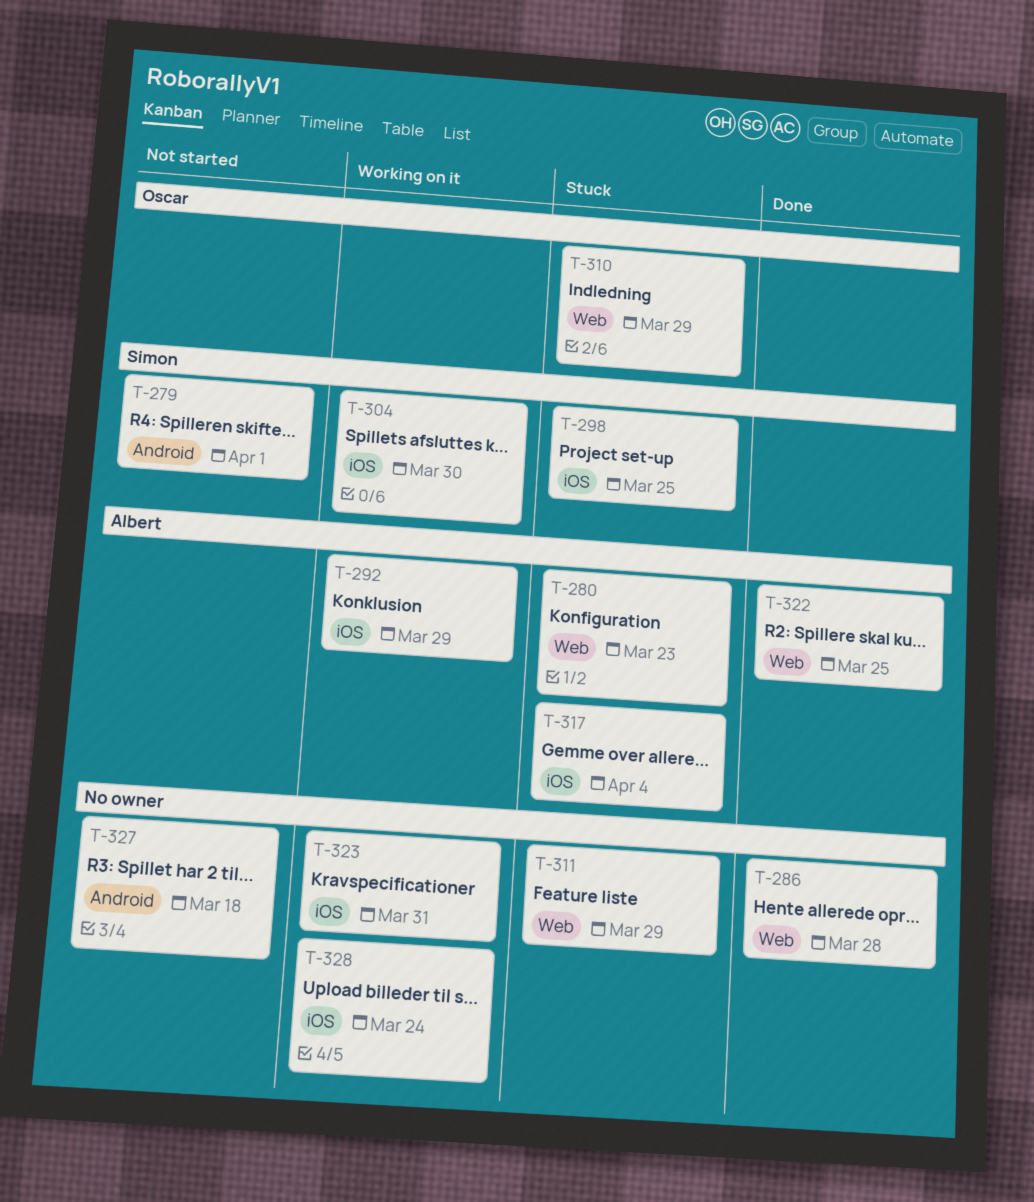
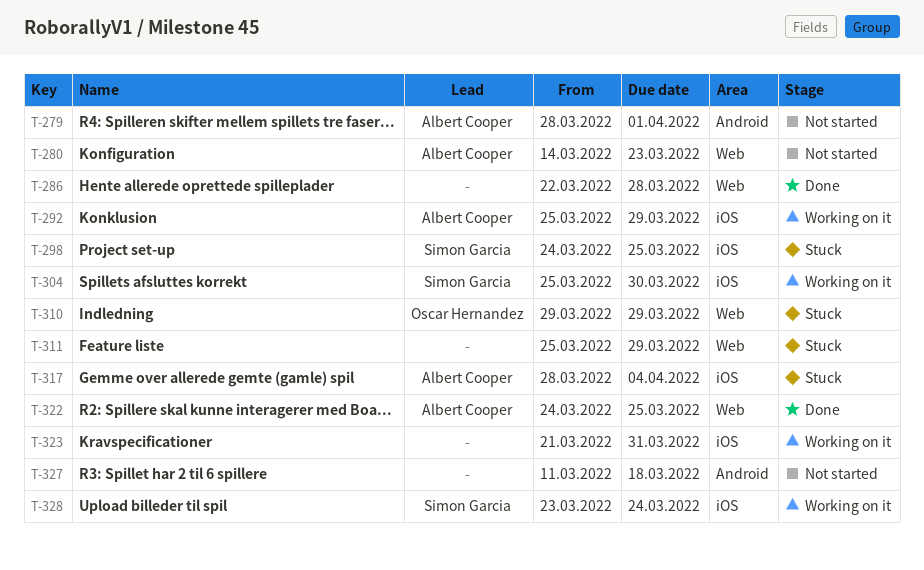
T-279, owner: Simon Garcia -> Albert Cooper
T-280, status: Stuck -> Not started
T-328, owner: none -> Simon Garcia

